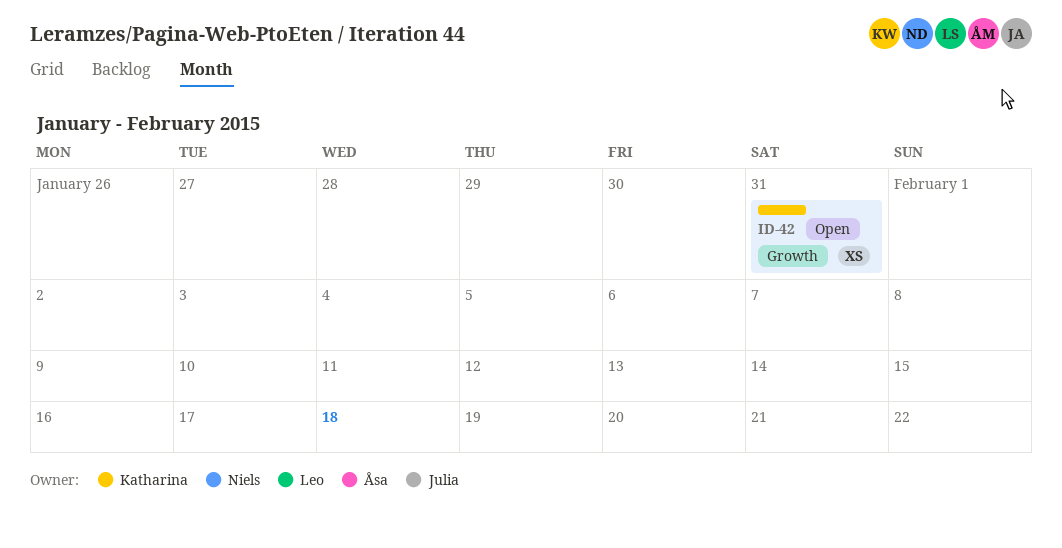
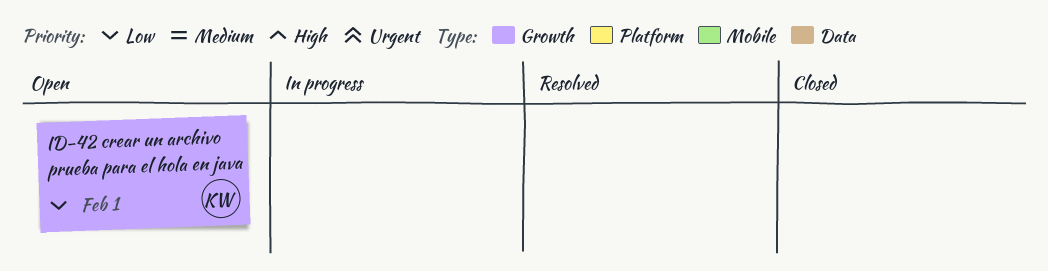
ID-42, due: Jan 31 -> Feb 1

